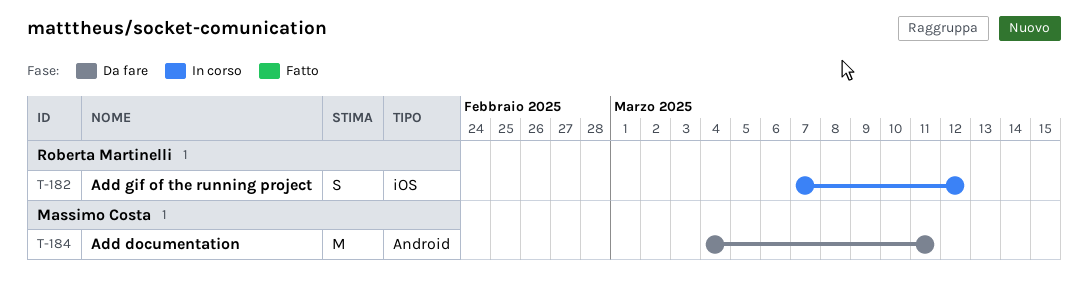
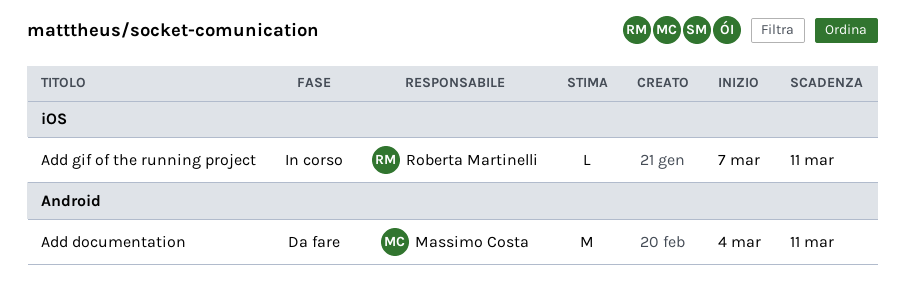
Add gif of the running project, estimate: S -> L
Add gif of the running project, due: Mar 12 -> Mar 11

